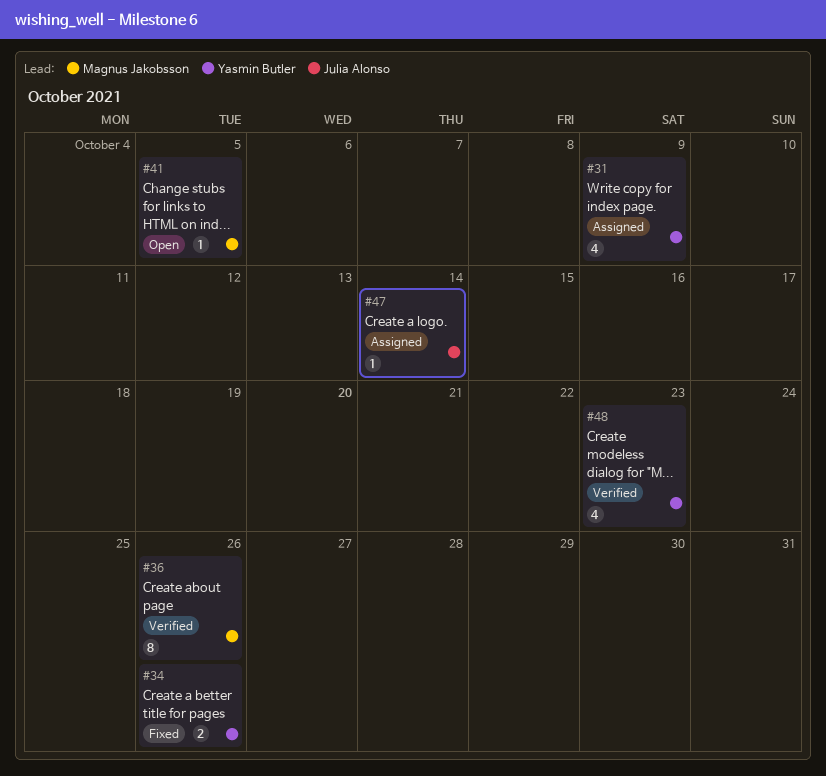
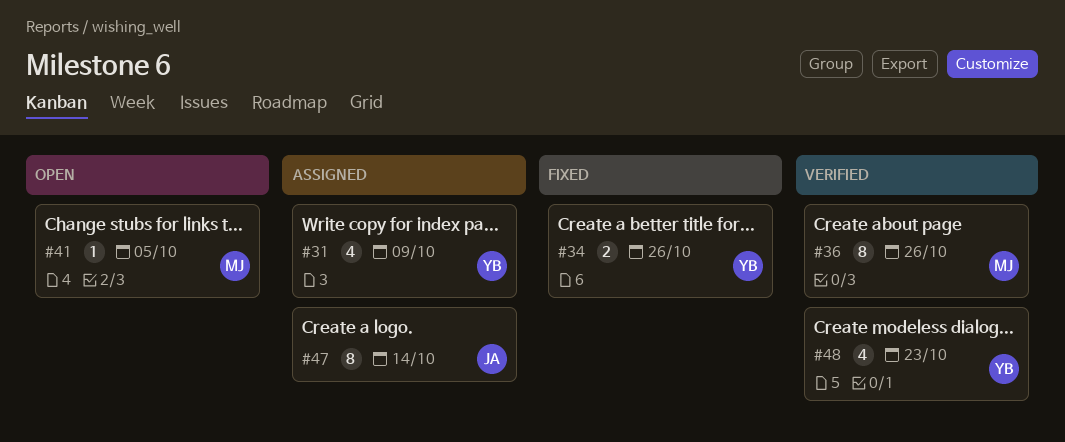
#47, estimate: 1 -> 8

